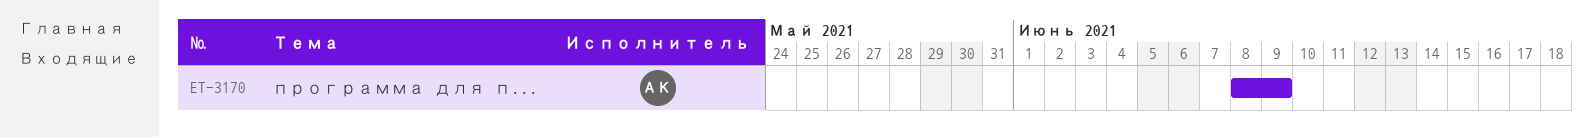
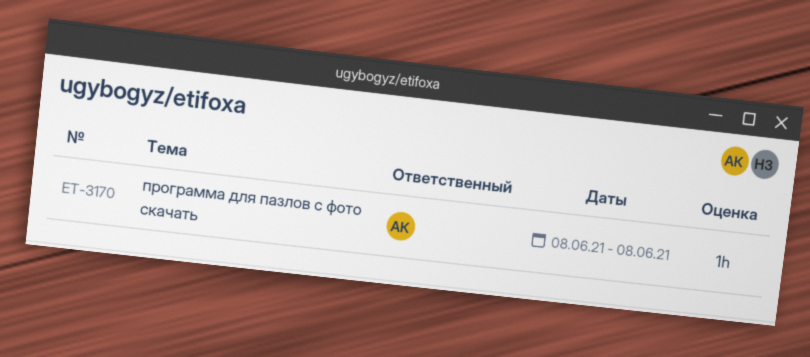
ET-3170, due: Jun 9 -> Jun 8

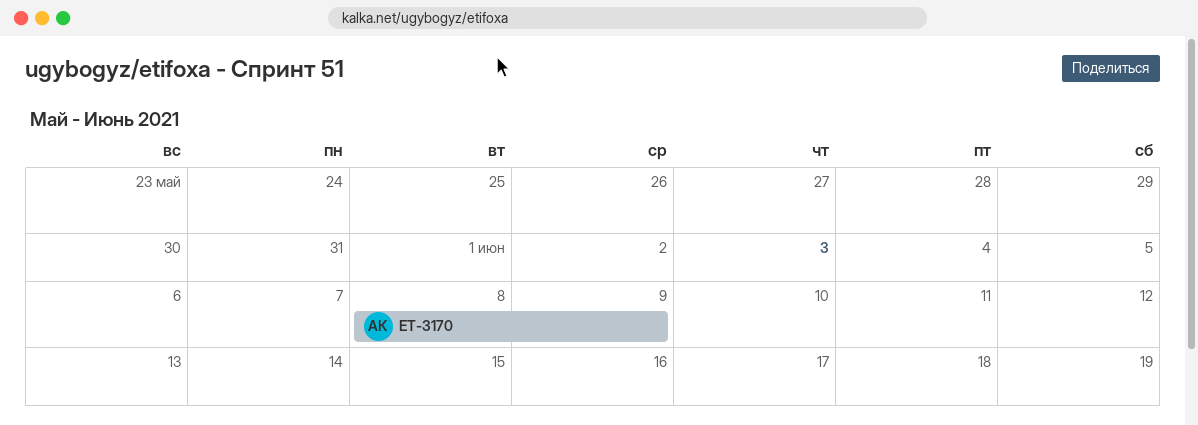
ET-3170, due: Jun 8 -> Jun 9

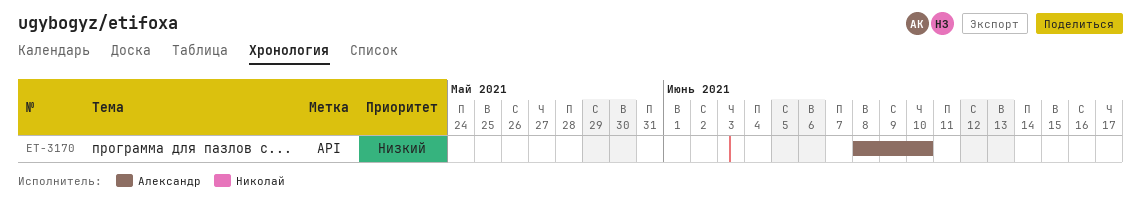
ET-3170, due: Jun 9 -> Jun 10

